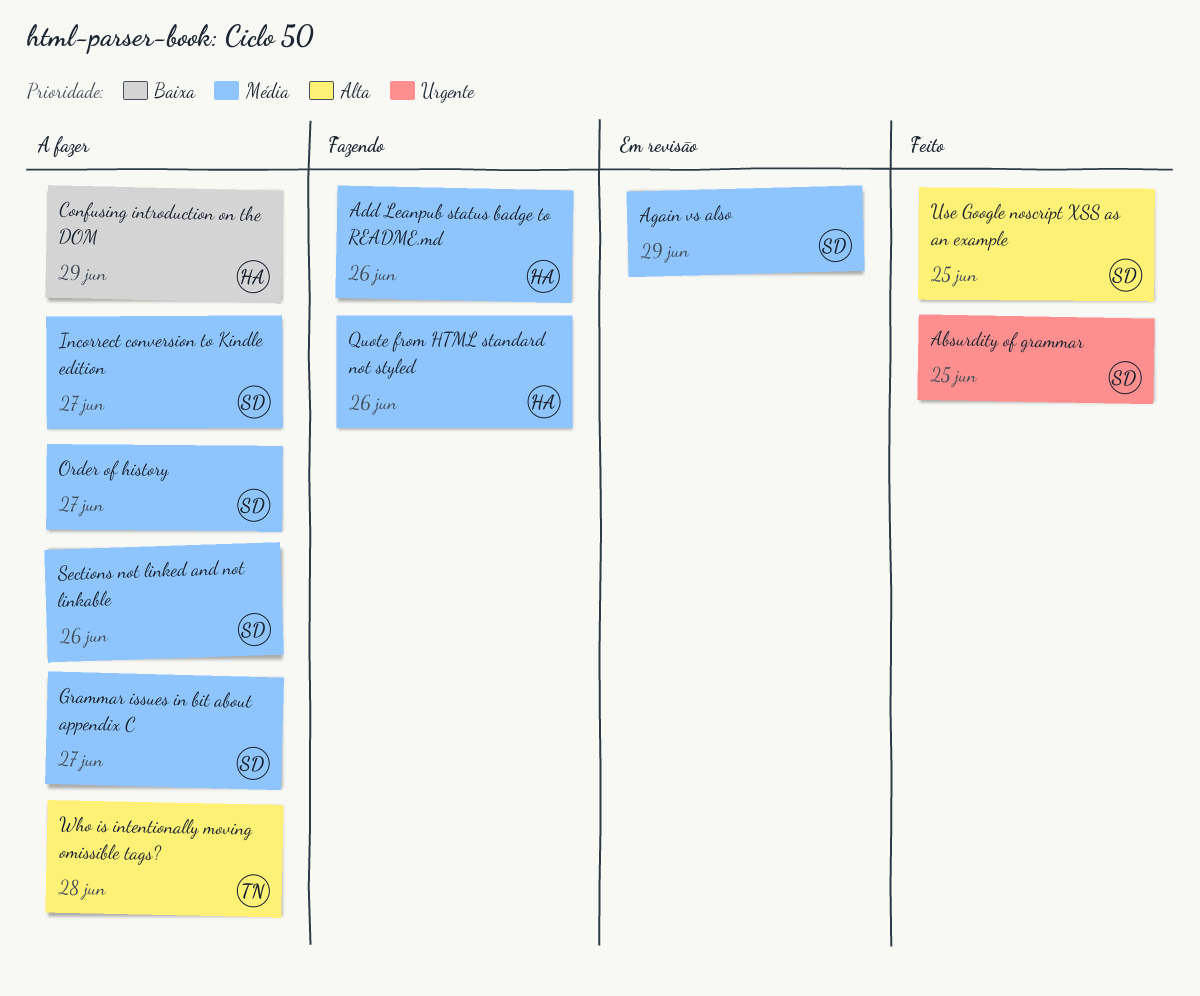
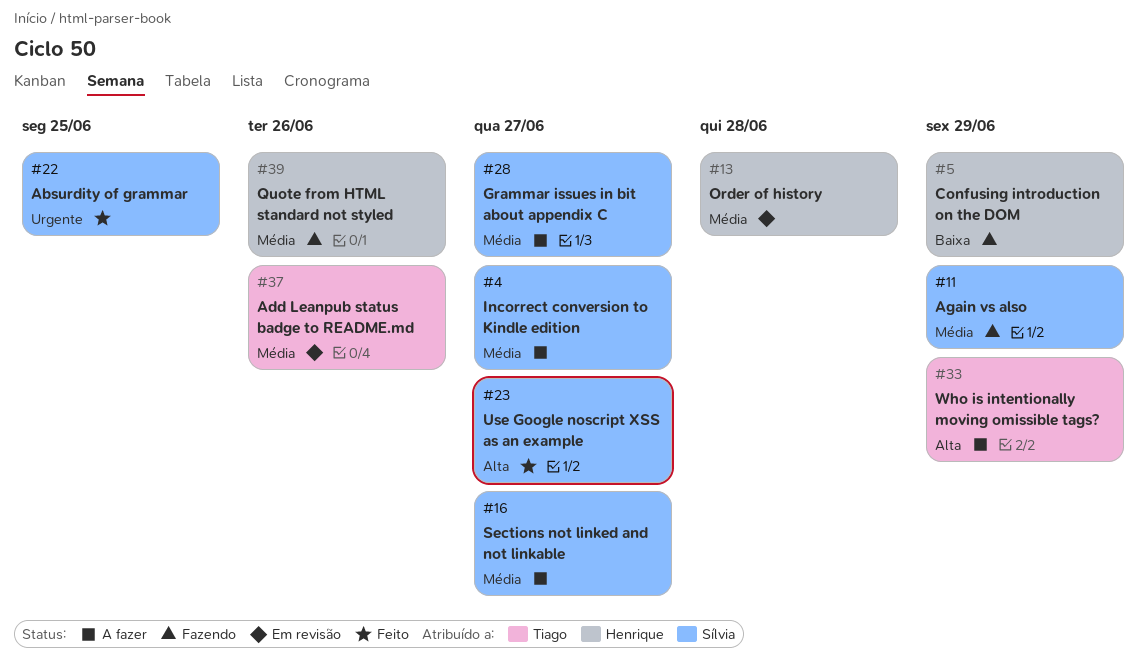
Add Leanpub status badge to README.md, status: Fazendo -> Em revisão
Add Leanpub status badge to README.md, owner: Henrique -> Tiago
Again vs also, status: Em revisão -> Fazendo
Confusing introduction on the DOM, status: A fazer -> Fazendo
Order of history, status: A fazer -> Em revisão
Order of history, owner: Sílvia -> Henrique
Order of history, due: Jun 27 -> Jun 28
Sections not linked and not linkable, due: Jun 26 -> Jun 27
Use Google noscript XSS as an example, due: Jun 25 -> Jun 27
Who is intentionally moving omissible tags?, due: Jun 28 -> Jun 29

